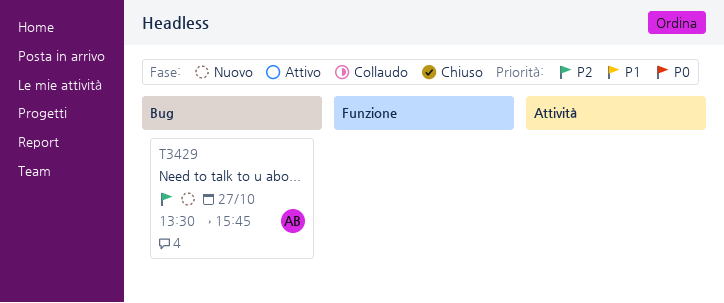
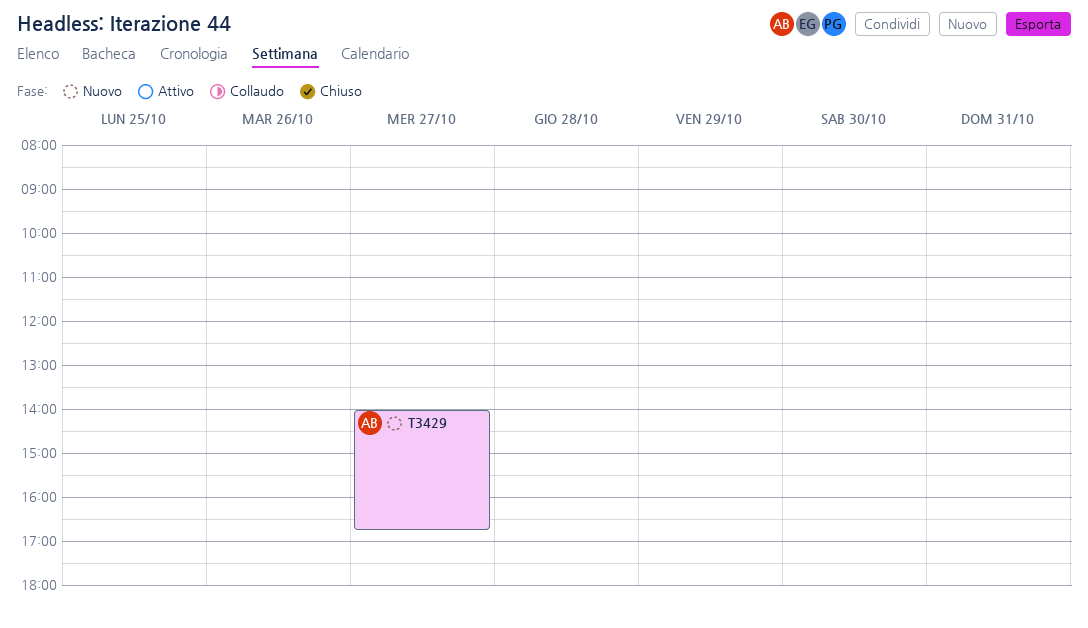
T3429, begins: 13:30 -> 14:00
T3429, ends: 15:45 -> 16:45

